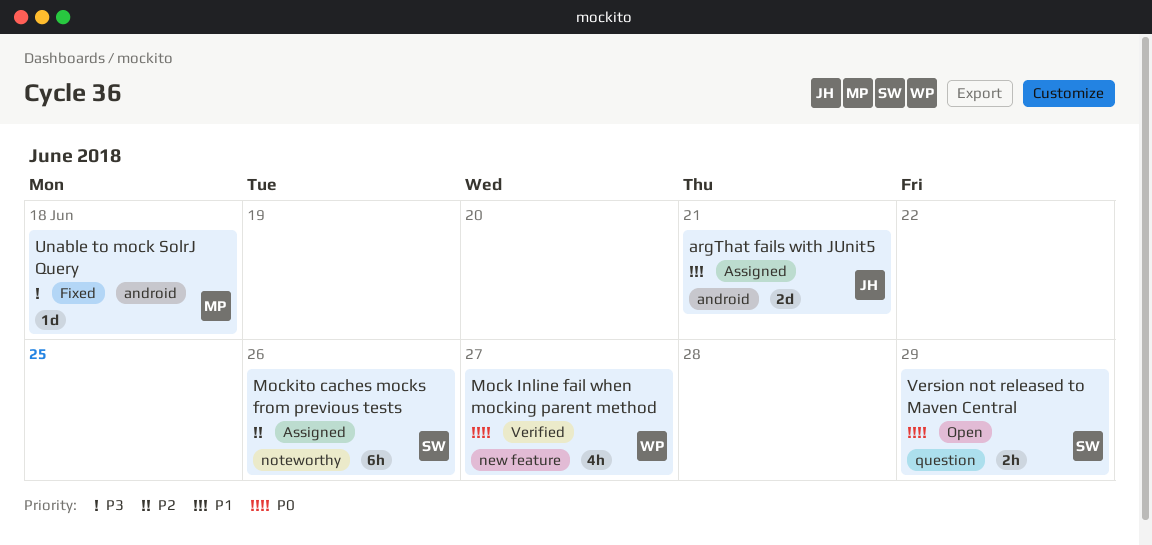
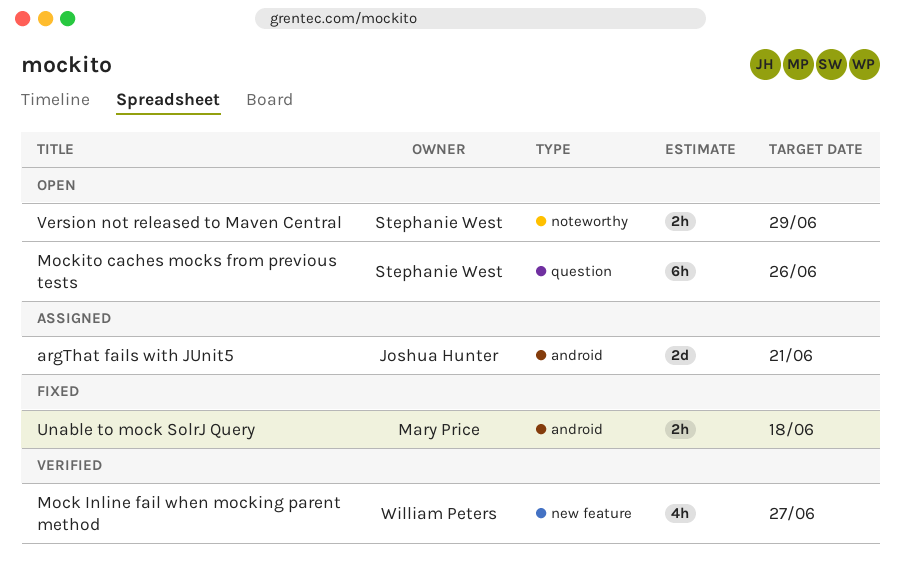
Mockito caches mocks from previous tests, status: Assigned -> Open
Mockito caches mocks from previous tests, label: noteworthy -> question
Unable to mock SolrJ Query, estimate: 1d -> 2h
Version not released to Maven Central, label: question -> noteworthy

